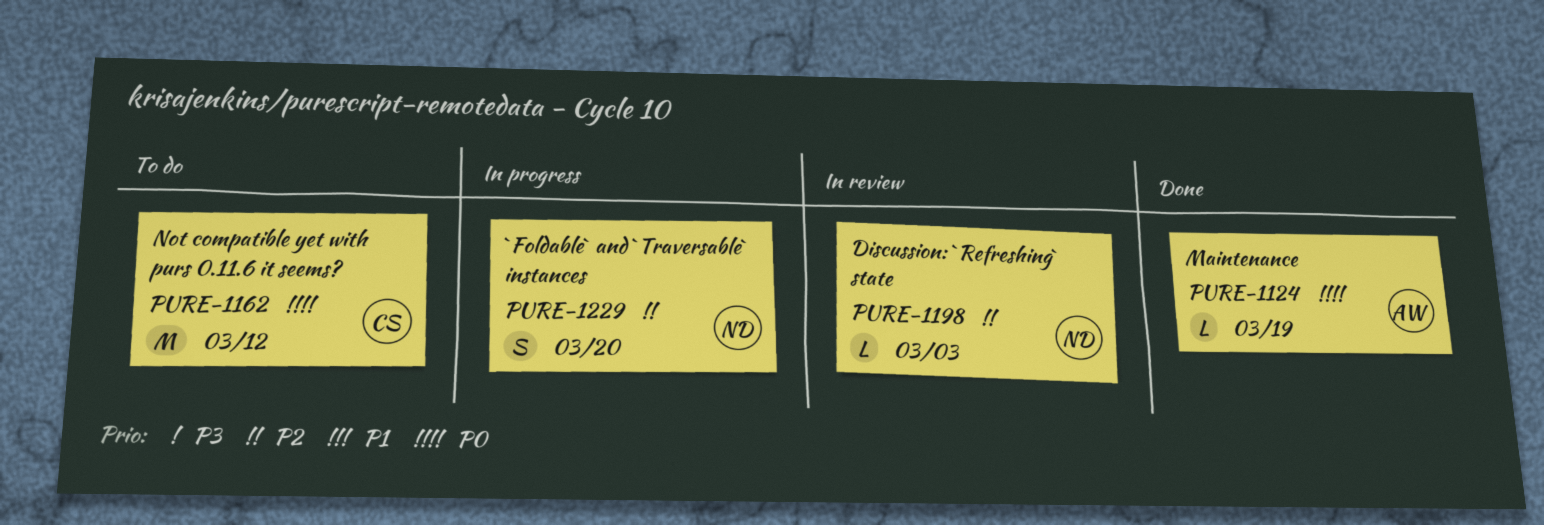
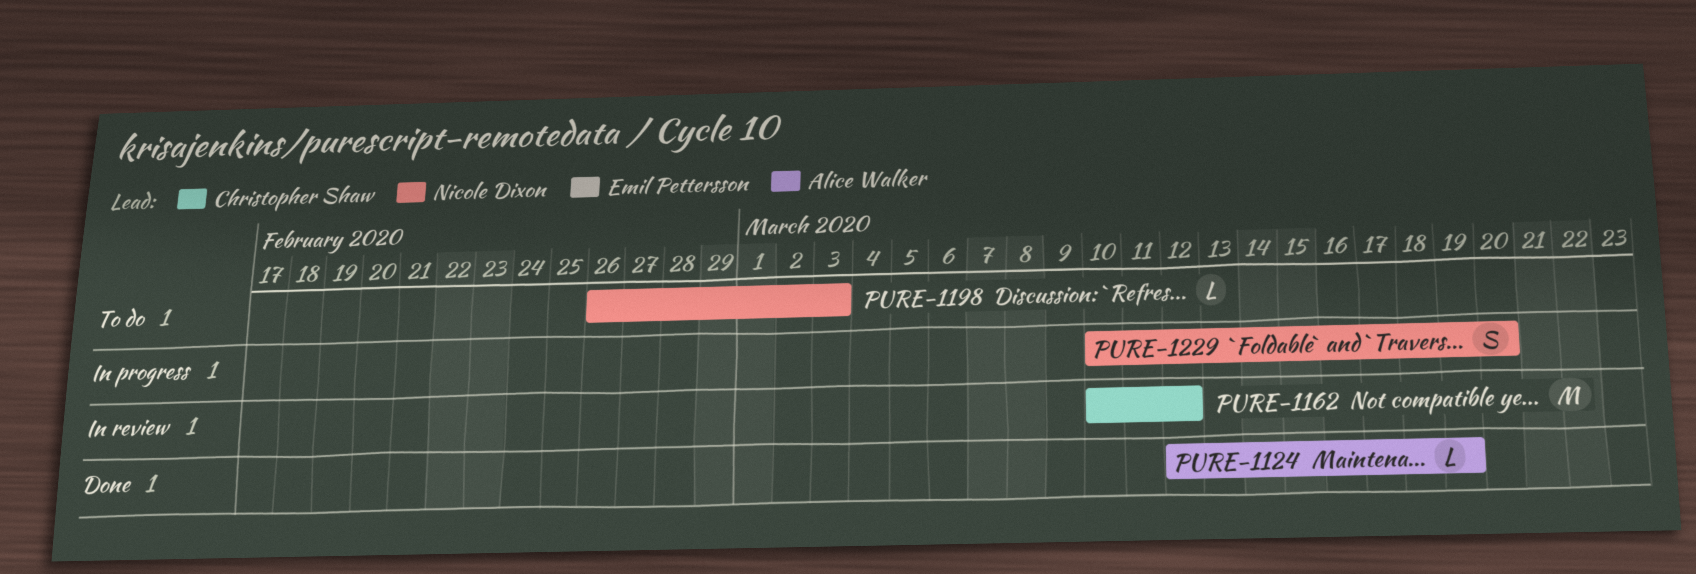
PURE-1162, status: To do -> In review
PURE-1198, status: In review -> To do

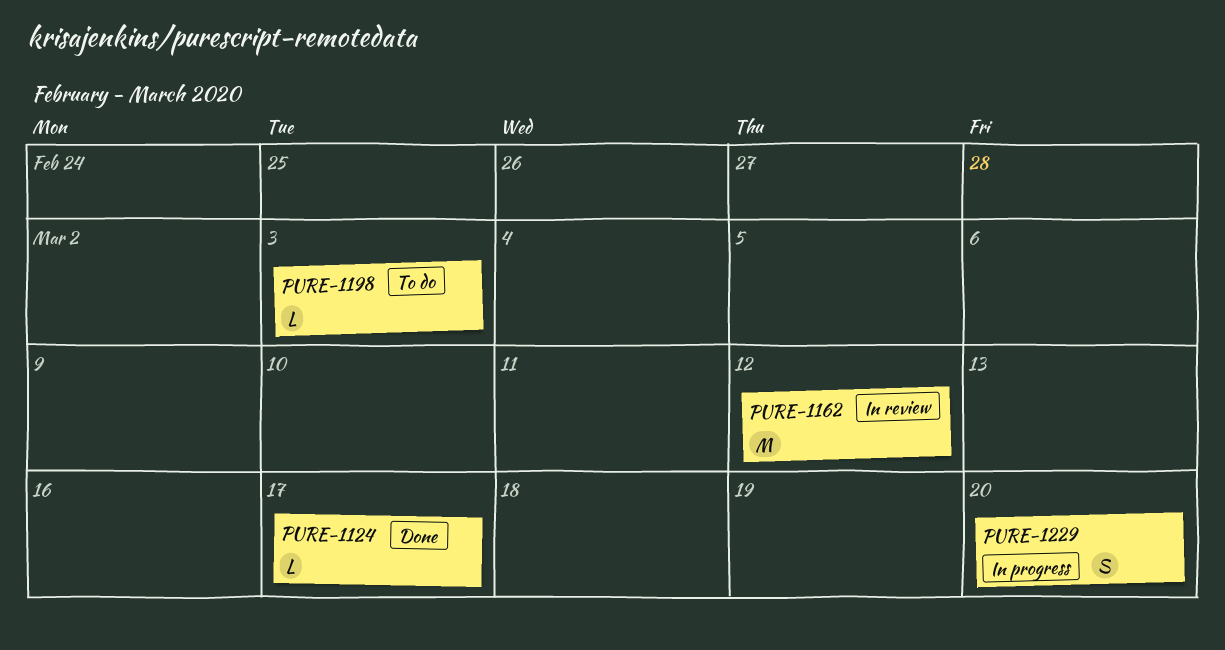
PURE-1124, due: Mar 19 -> Mar 17

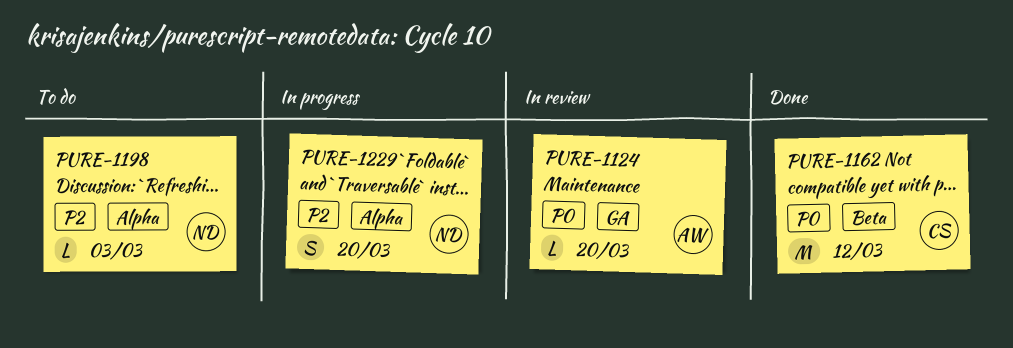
PURE-1124, status: Done -> In review
PURE-1124, due: Mar 17 -> Mar 20
PURE-1162, status: In review -> Done

